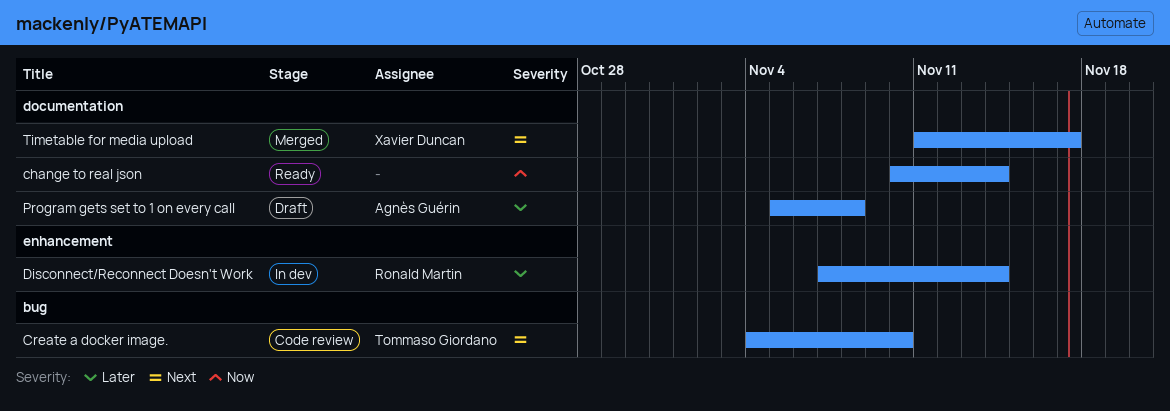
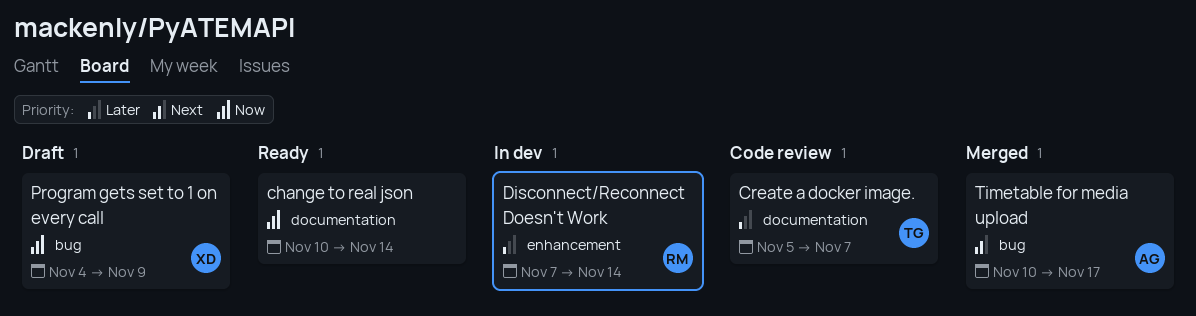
Create a docker image., priority: Next -> Later
Create a docker image., label: bug -> documentation
Create a docker image., start: Nov 4 -> Nov 5
Create a docker image., due: Nov 10 -> Nov 7
Program gets set to 1 on every call, owner: Agnès Guérin -> Xavier Duncan
Program gets set to 1 on every call, priority: Later -> Now
Program gets set to 1 on every call, label: documentation -> bug
Program gets set to 1 on every call, start: Nov 5 -> Nov 4
Program gets set to 1 on every call, due: Nov 8 -> Nov 9
Timetable for media upload, owner: Xavier Duncan -> Agnès Guérin
Timetable for media upload, label: documentation -> bug
Timetable for media upload, start: Nov 11 -> Nov 10

